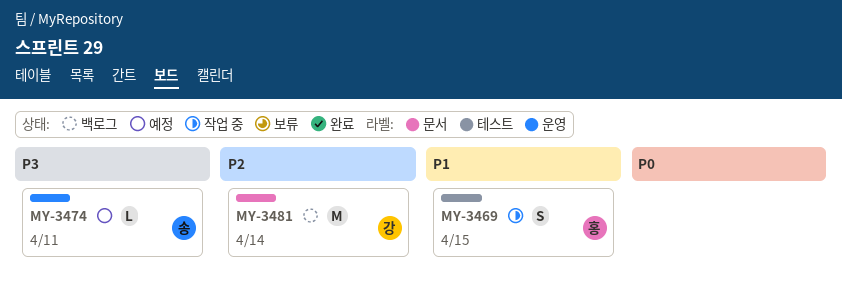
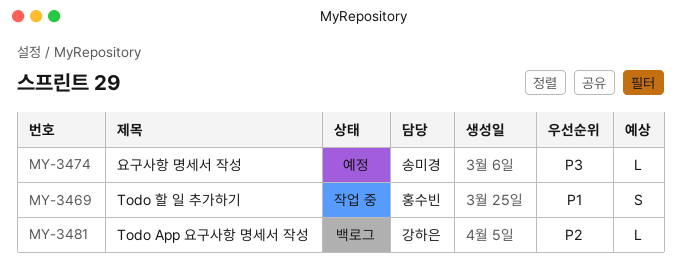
MY-3481, estimate: M -> L

